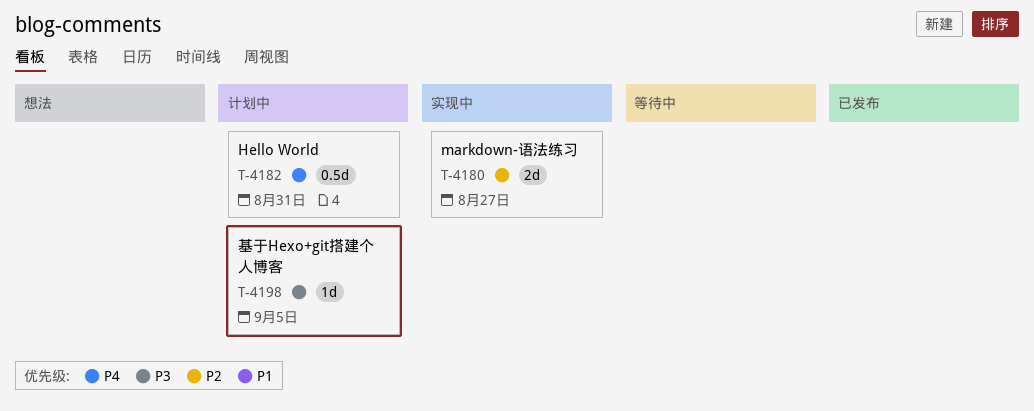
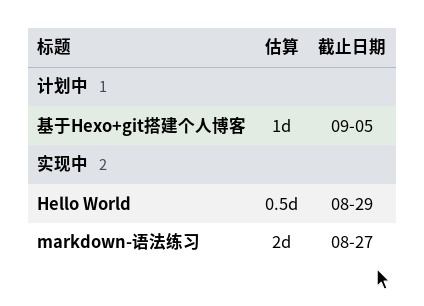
Hello World, status: 计划中 -> 实现中
Hello World, due: Aug 31 -> Aug 29

